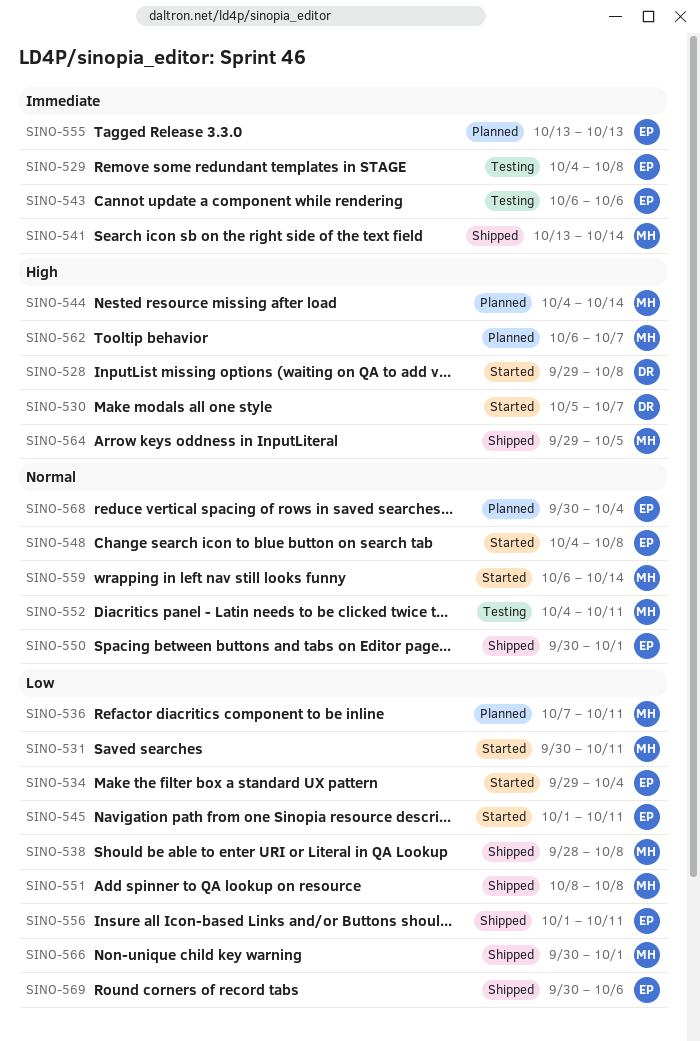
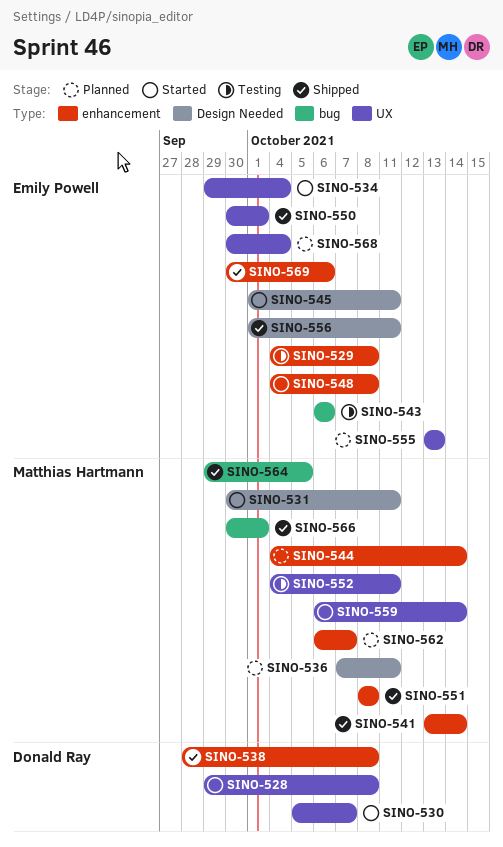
SINO-538, owner: Matthias Hartmann -> Donald Ray

